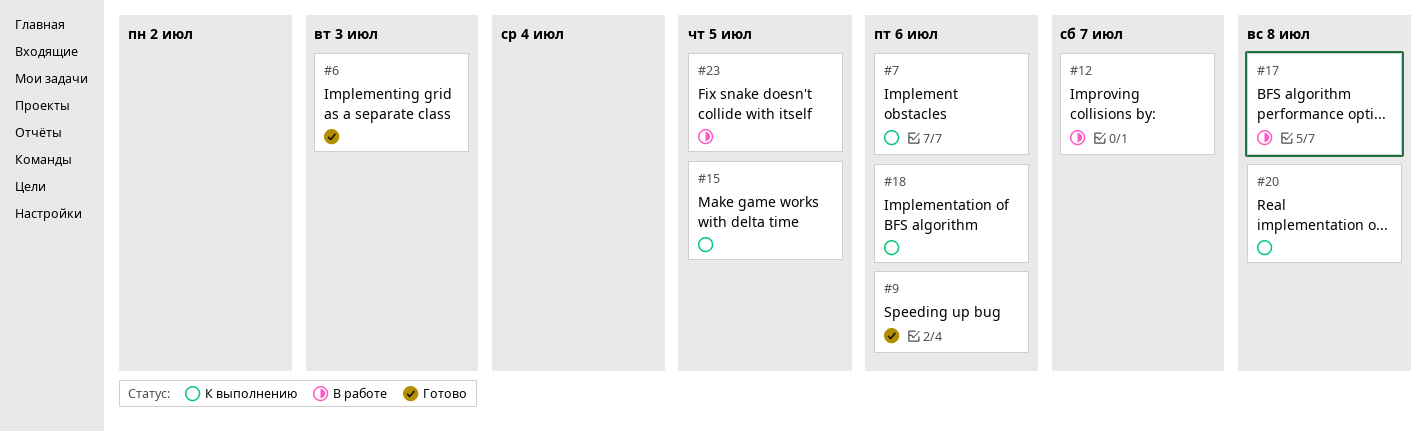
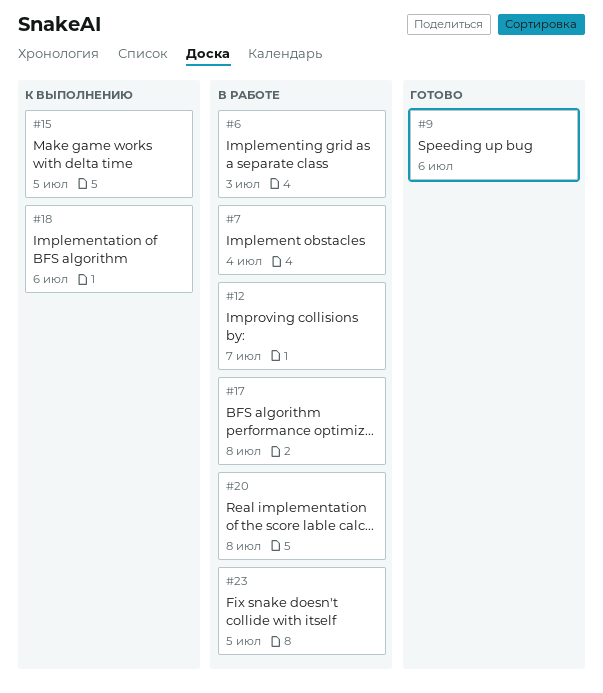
#6, status: Готово -> В работе
#7, status: К выполнению -> В работе
#7, due: Jul 6 -> Jul 4
#20, status: К выполнению -> В работе

